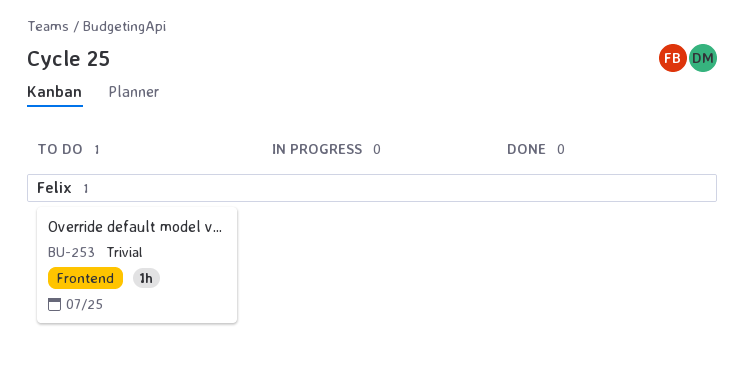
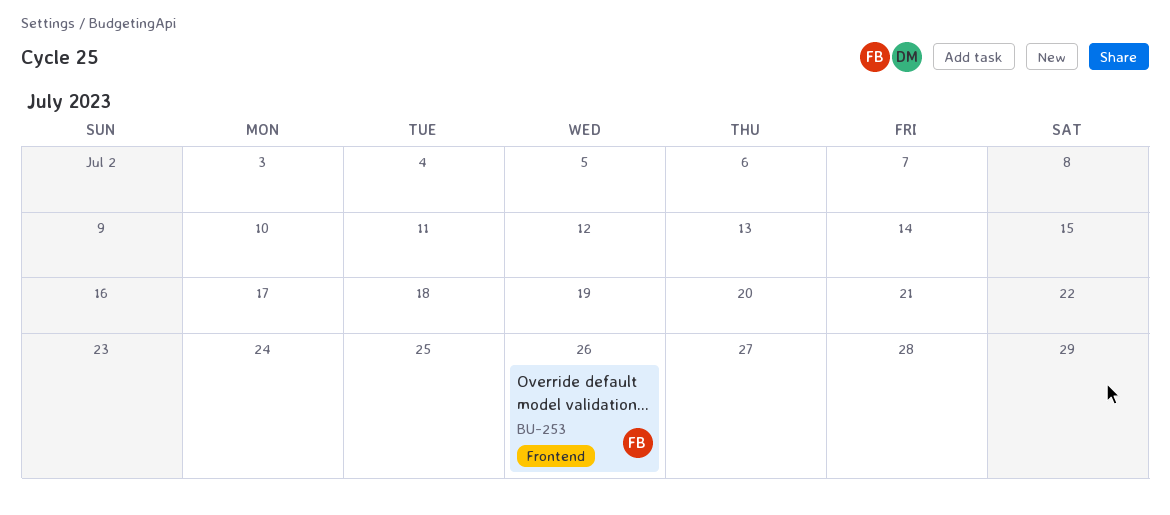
BU-253, due: Jul 25 -> Jul 26

